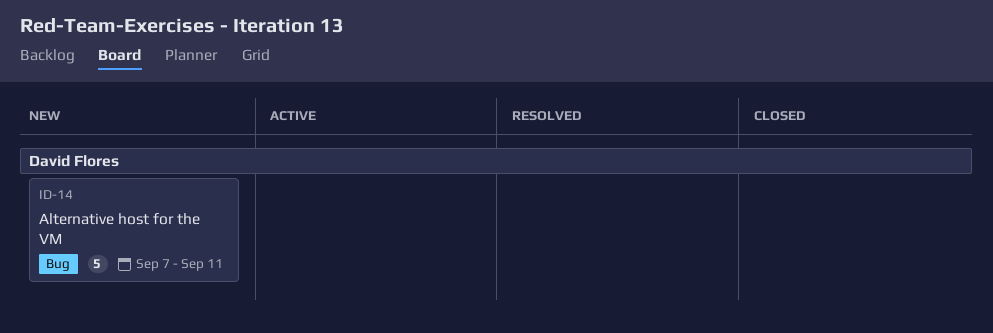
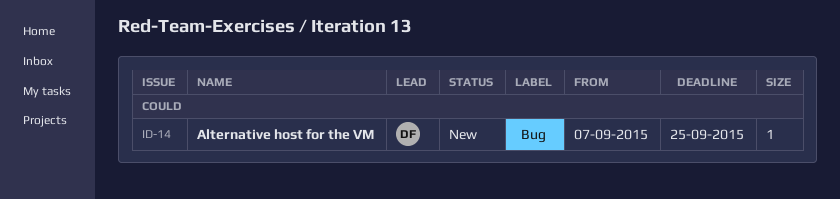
ID-14, estimate: 5 -> 1
ID-14, due: Sep 11 -> Sep 25

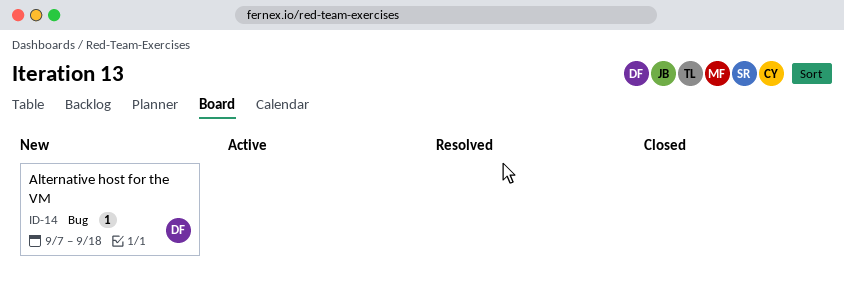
ID-14, due: Sep 25 -> Sep 18

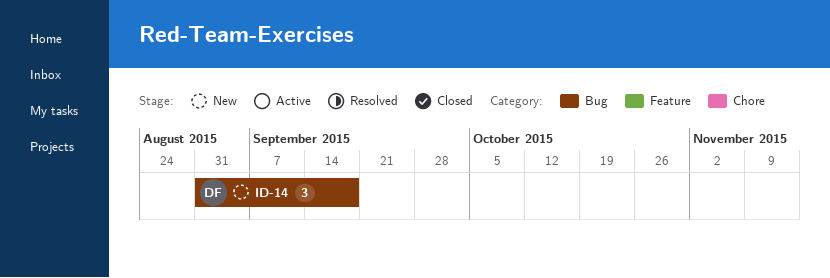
ID-14, estimate: 1 -> 3
ID-14, start: Sep 7 -> Aug 31

